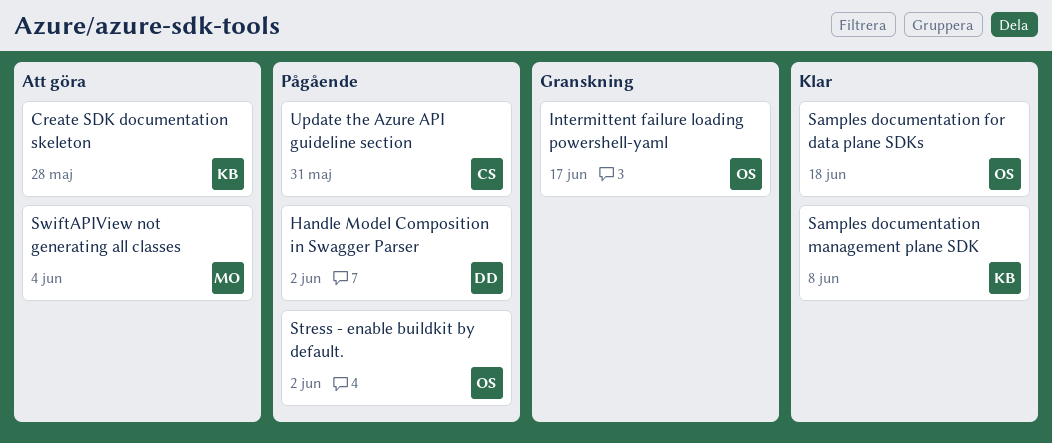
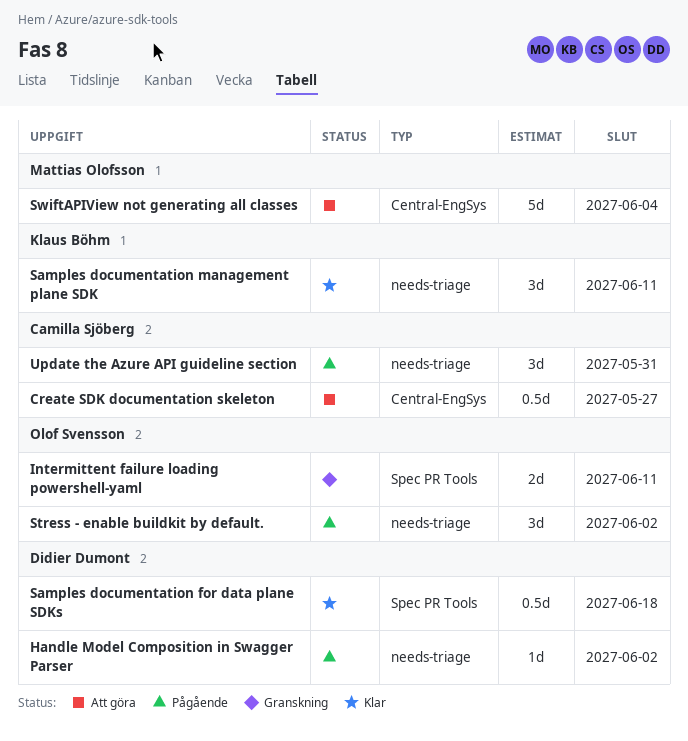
Create SDK documentation skeleton, owner: Klaus Böhm -> Camilla Sjöberg
Create SDK documentation skeleton, due: May 28 -> May 27
Intermittent failure loading powershell-yaml, due: Jun 17 -> Jun 11
Samples documentation for data plane SDKs, owner: Olof Svensson -> Didier Dumont
Samples documentation management plane SDK, due: Jun 8 -> Jun 11

